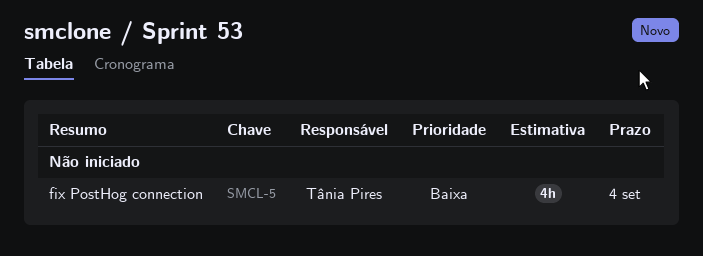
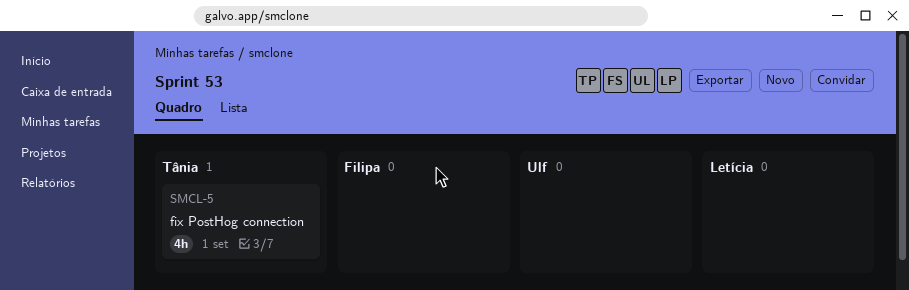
SMCL-5, due: Sep 4 -> Sep 1

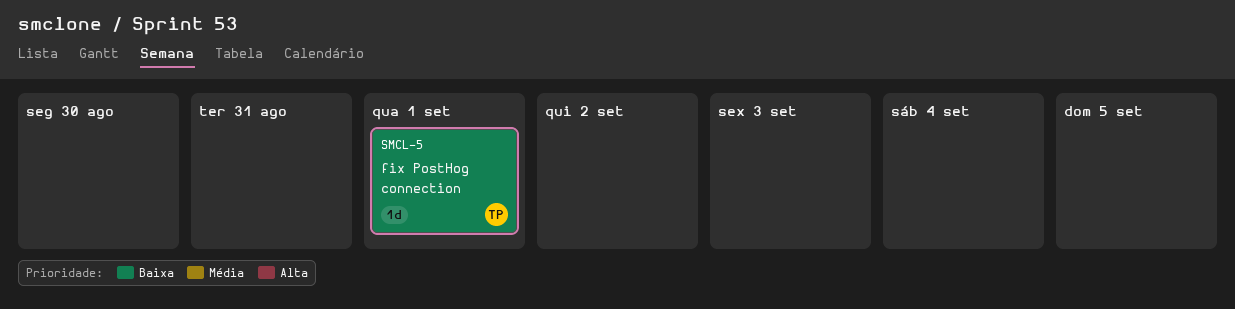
SMCL-5, estimate: 4h -> 1d

